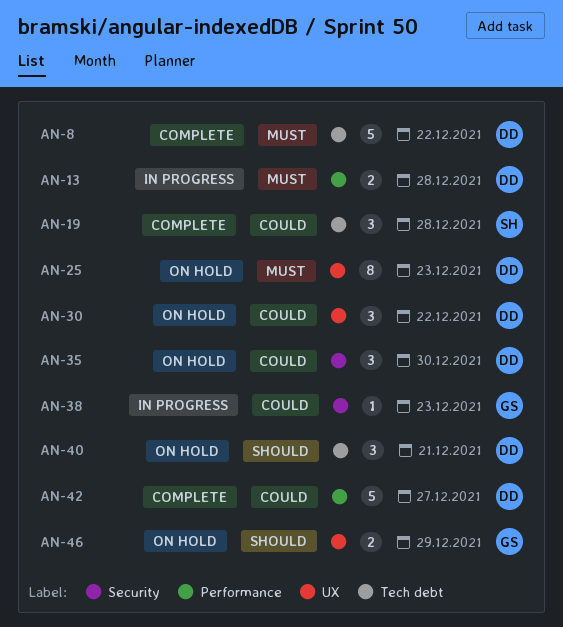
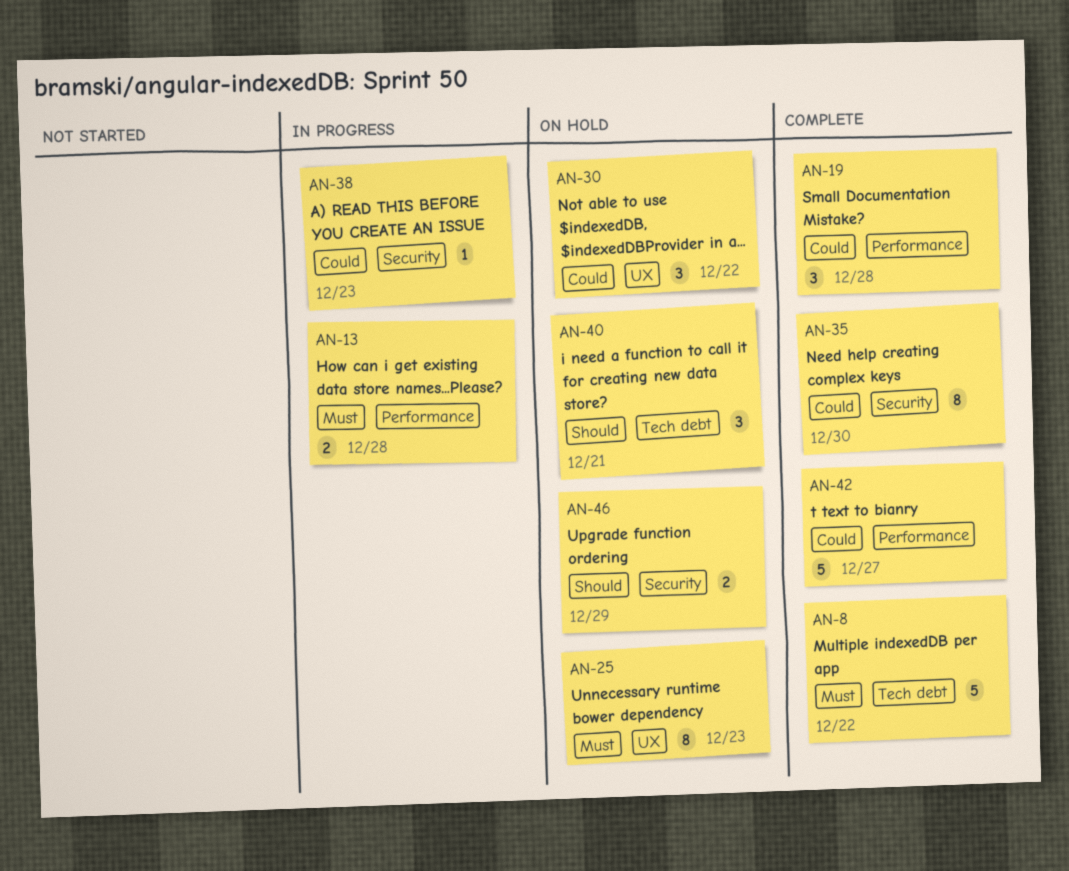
AN-19, label: Tech debt -> Performance
AN-35, status: On hold -> Complete
AN-35, estimate: 3 -> 8
AN-46, label: UX -> Security

